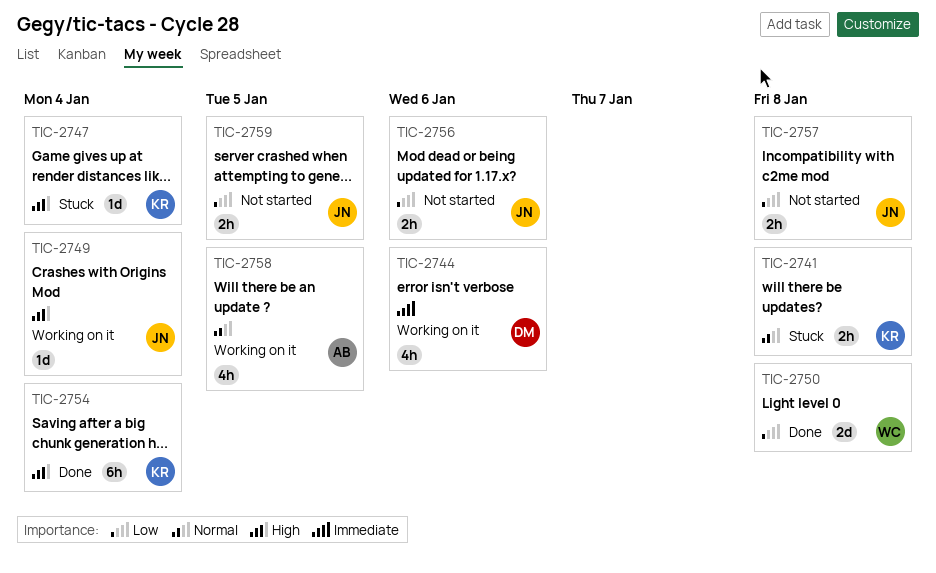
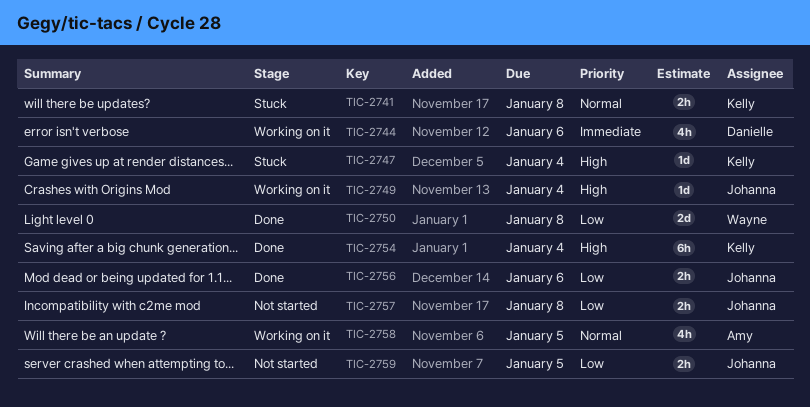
TIC-2756, status: Not started -> Done

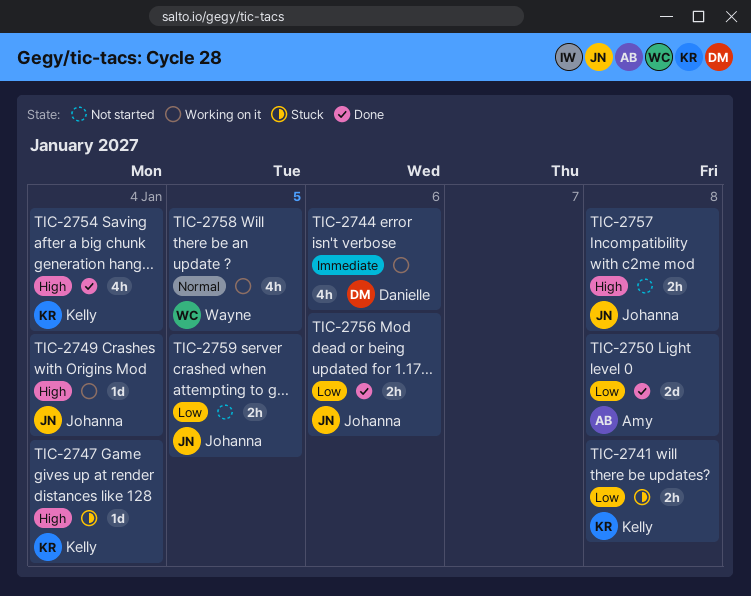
TIC-2741, priority: Normal -> Low
TIC-2750, owner: Wayne -> Amy
TIC-2754, estimate: 6h -> 4h
TIC-2757, priority: Low -> High
TIC-2758, owner: Amy -> Wayne

